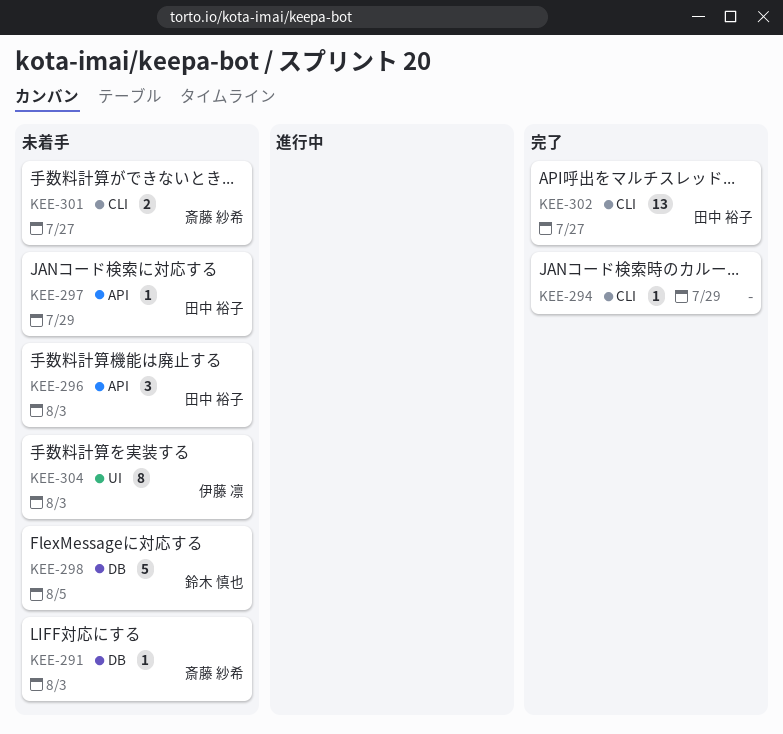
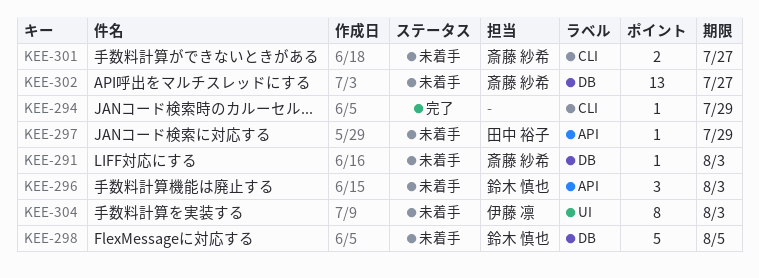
KEE-296, owner: 田中 裕子 -> 鈴木 慎也
KEE-302, status: 完了 -> 未着手
KEE-302, owner: 田中 裕子 -> 斎藤 紗希
KEE-302, label: CLI -> DB

